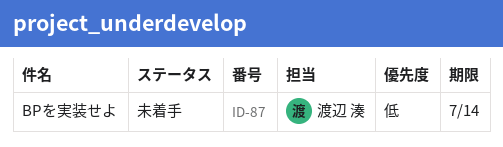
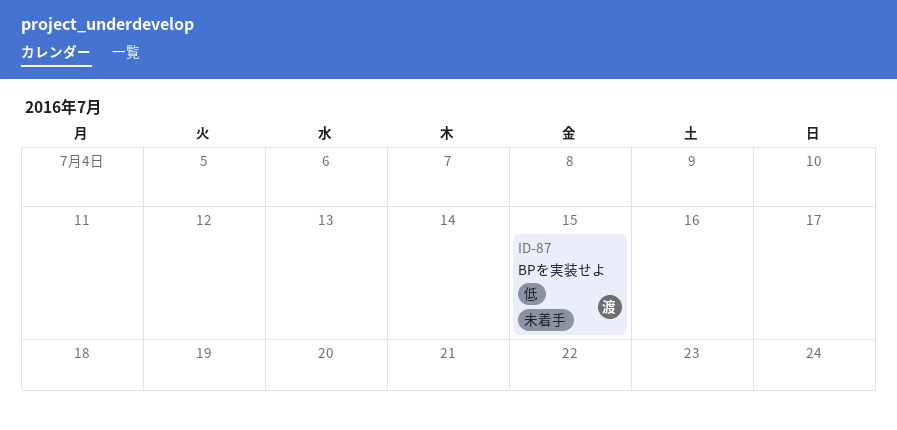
ID-87, due: Jul 14 -> Jul 15

